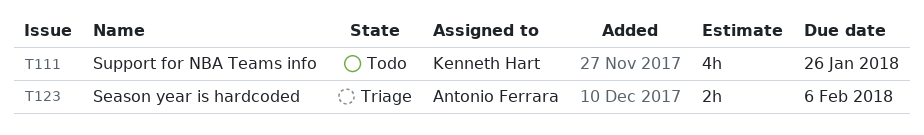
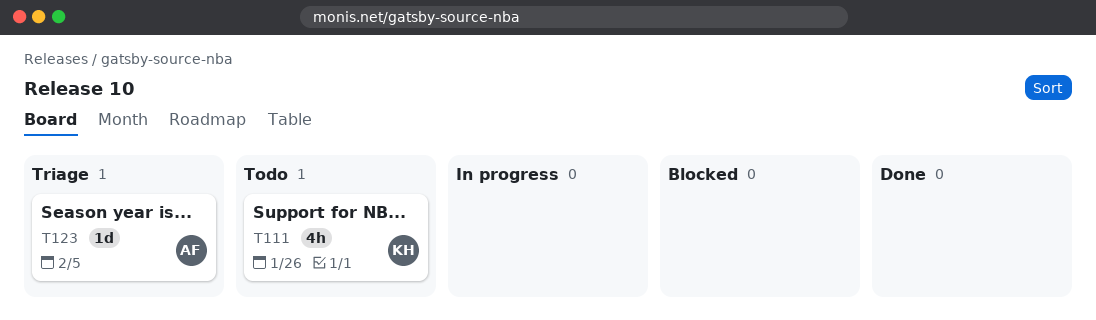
T123, estimate: 2h -> 1d
T123, due: Feb 6 -> Feb 5

